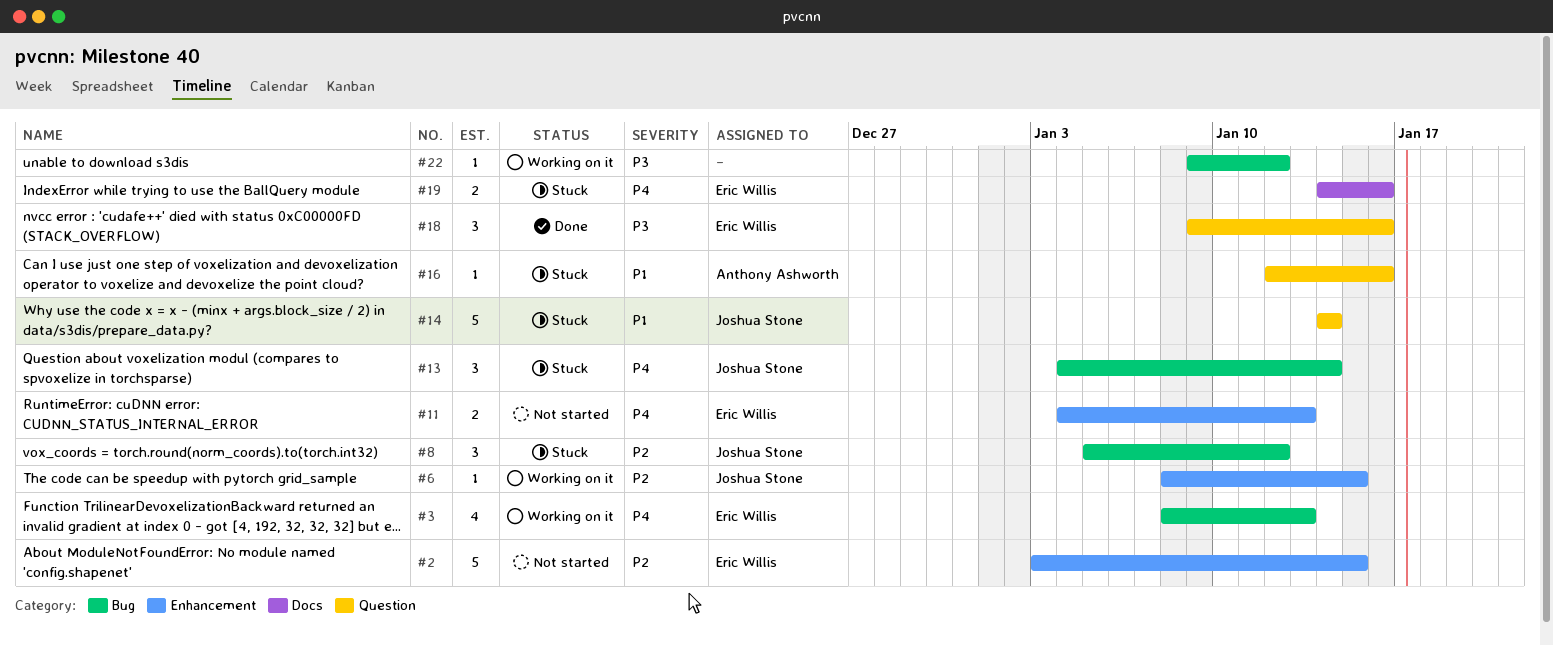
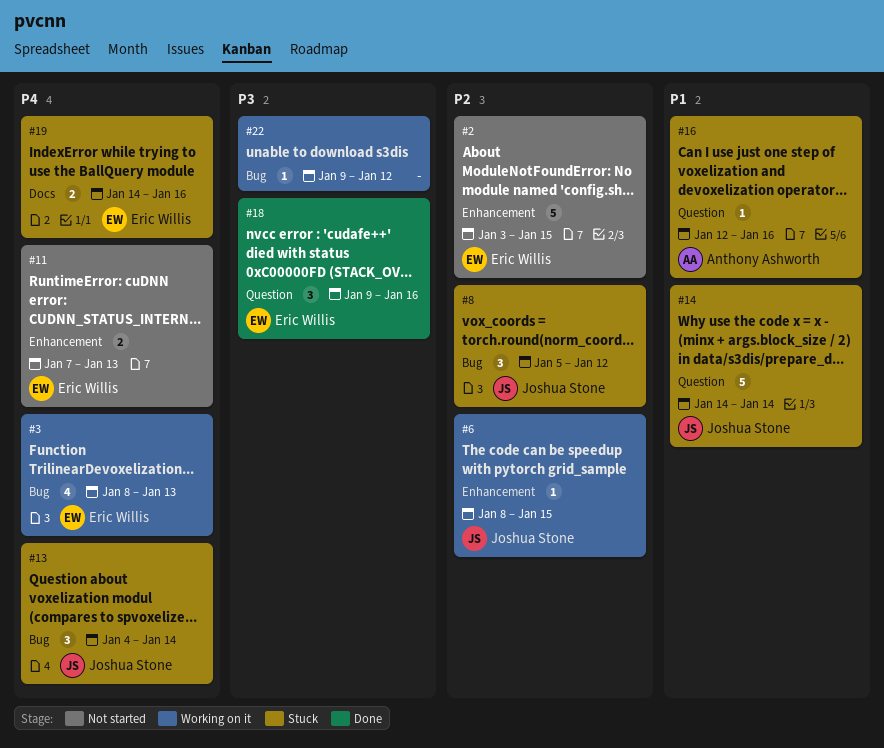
#11, start: Jan 4 -> Jan 7

